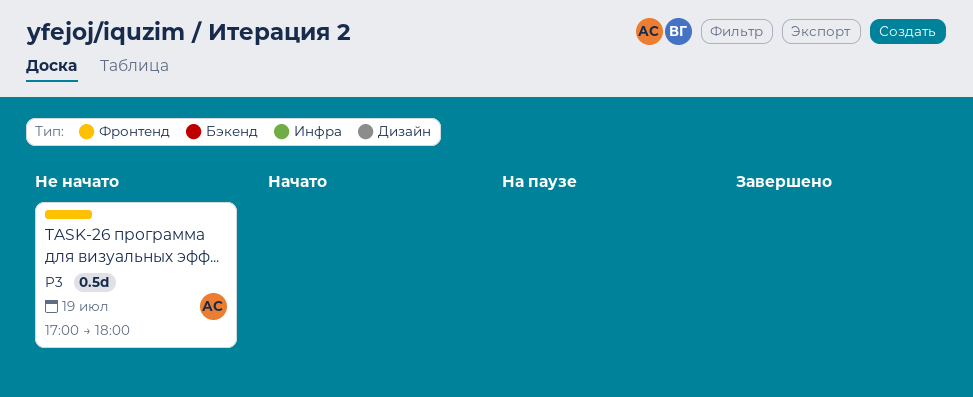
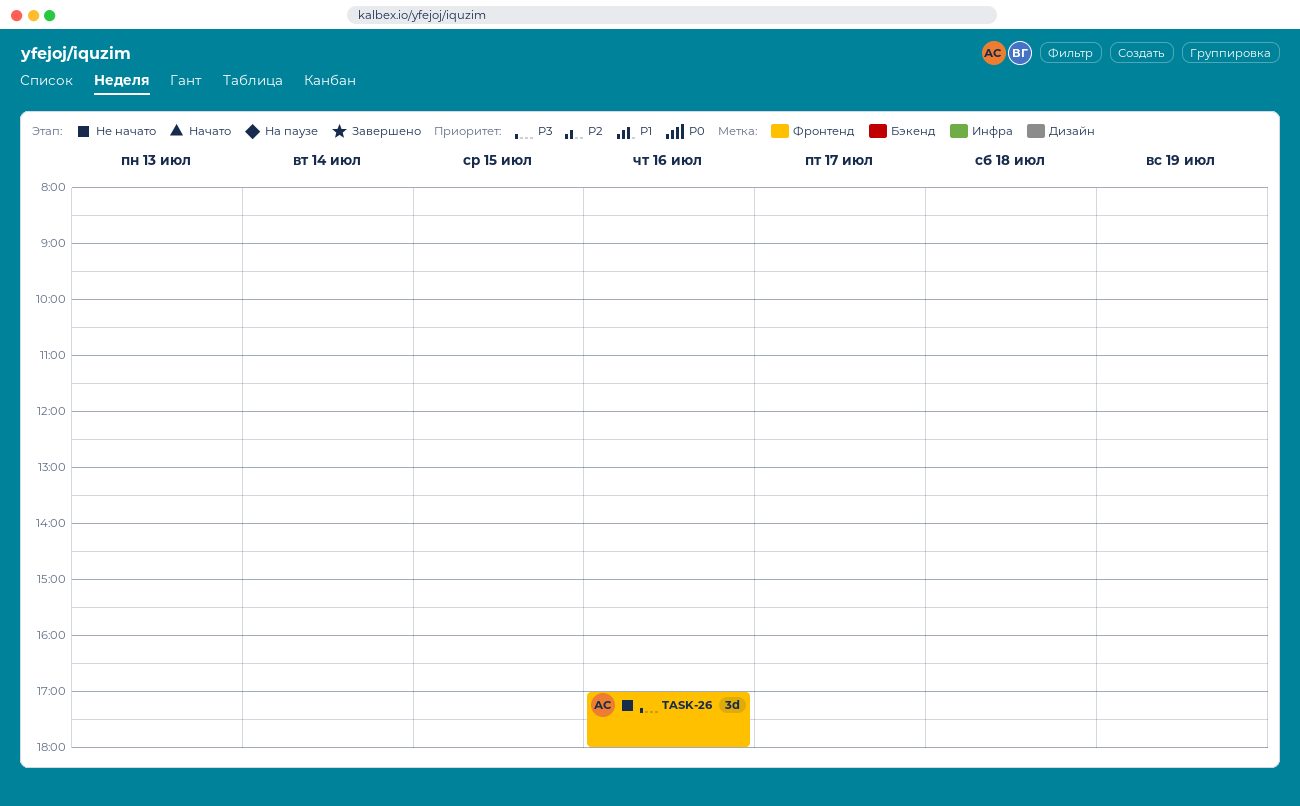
TASK-26, estimate: 0.5d -> 3d
TASK-26, day: Jul 19 -> Jul 16

